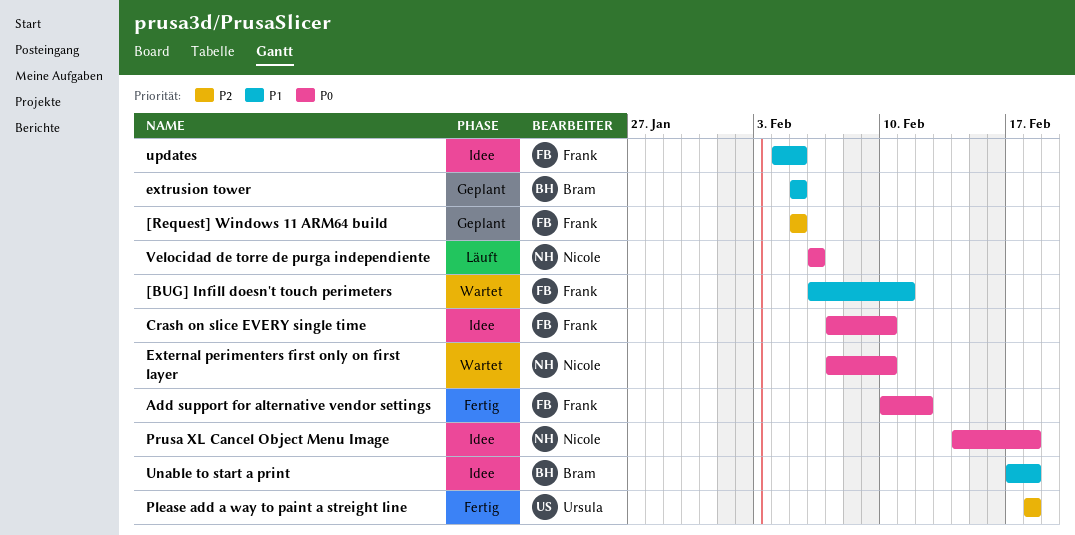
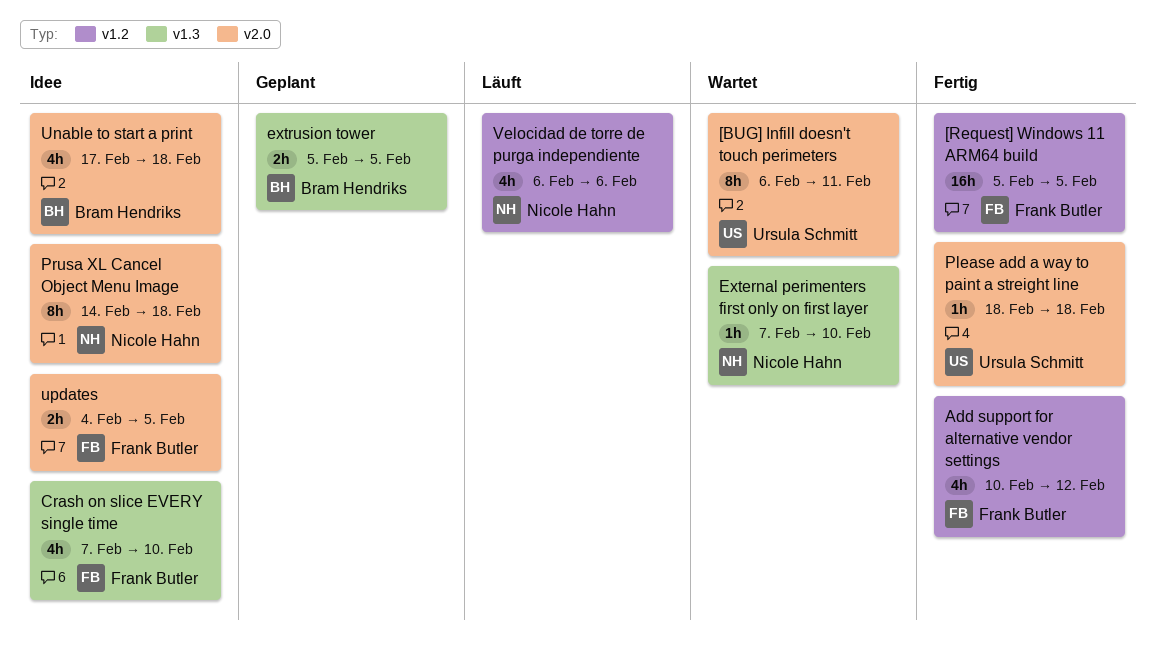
[BUG] Infill doesn't touch perimeters, owner: Frank Butler -> Ursula Schmitt
[Request] Windows 11 ARM64 build, status: Geplant -> Fertig

